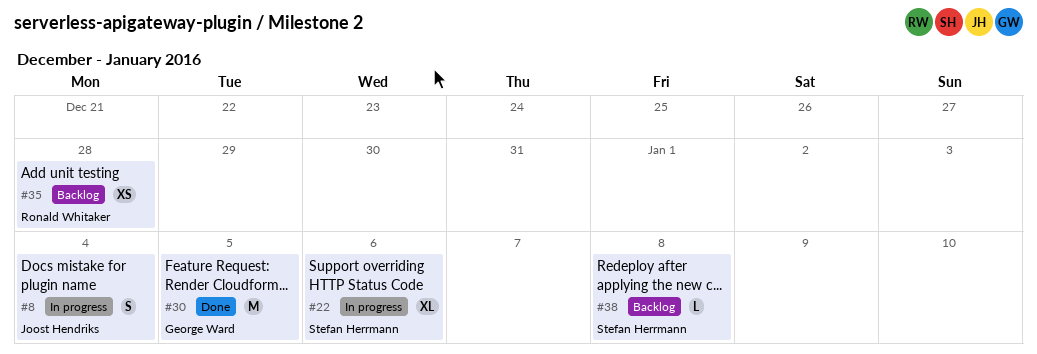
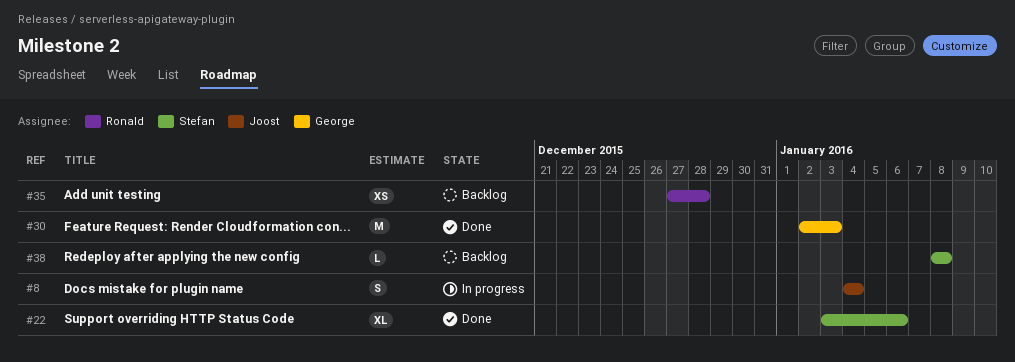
#22, status: In progress -> Done
#30, due: Jan 5 -> Jan 3

